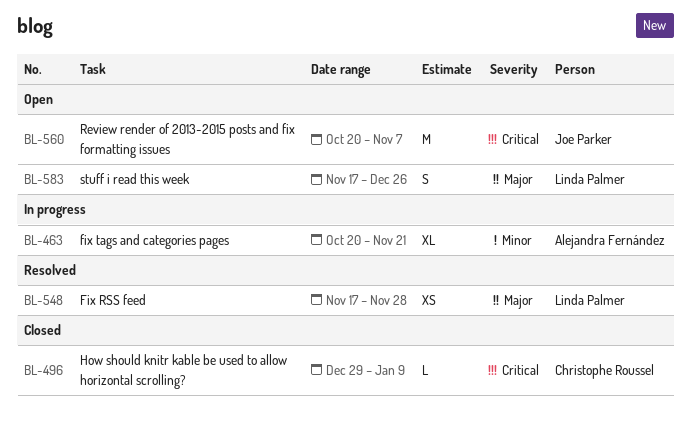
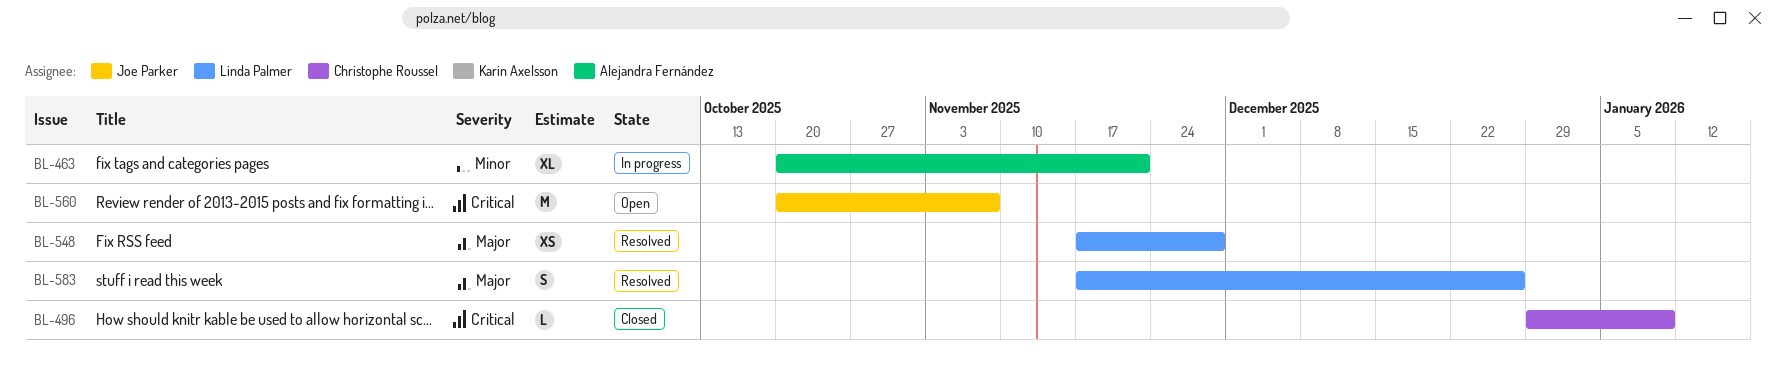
BL-583, status: Open -> Resolved

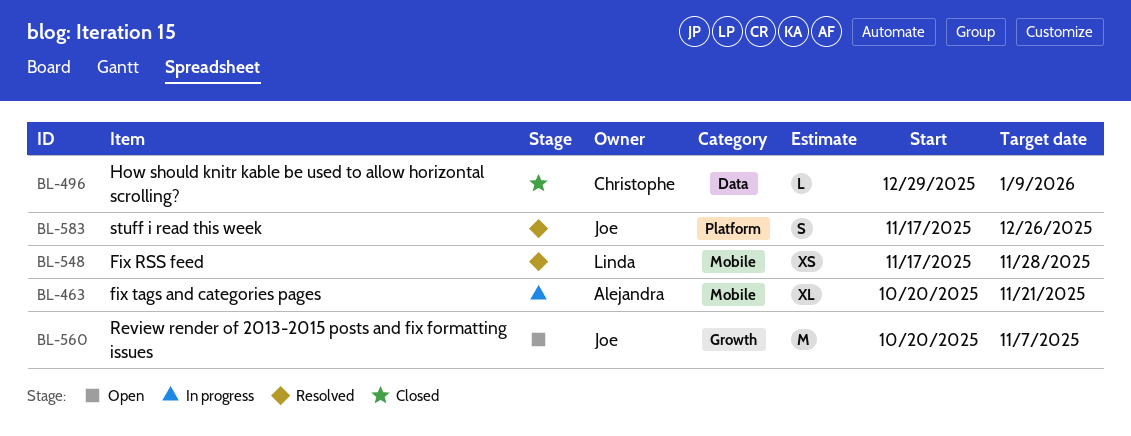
BL-583, owner: Linda Palmer -> Joe Parker

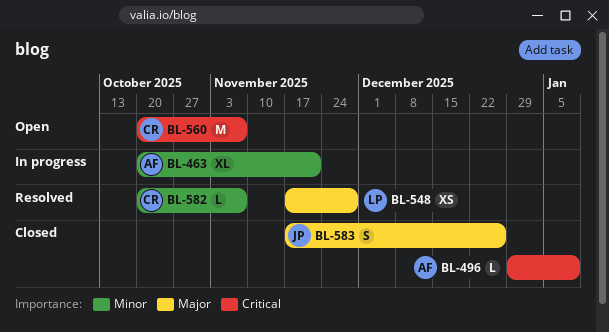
BL-496, owner: Christophe -> Alejandra
BL-560, owner: Joe -> Christophe
BL-582: none -> present
BL-583, status: Resolved -> Closed

